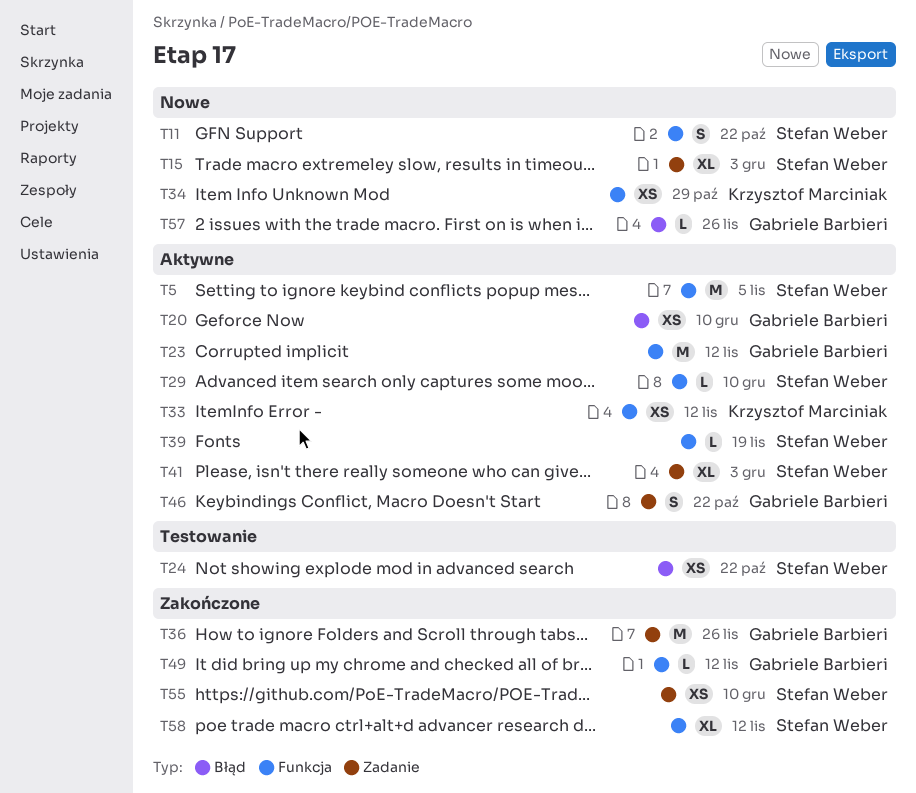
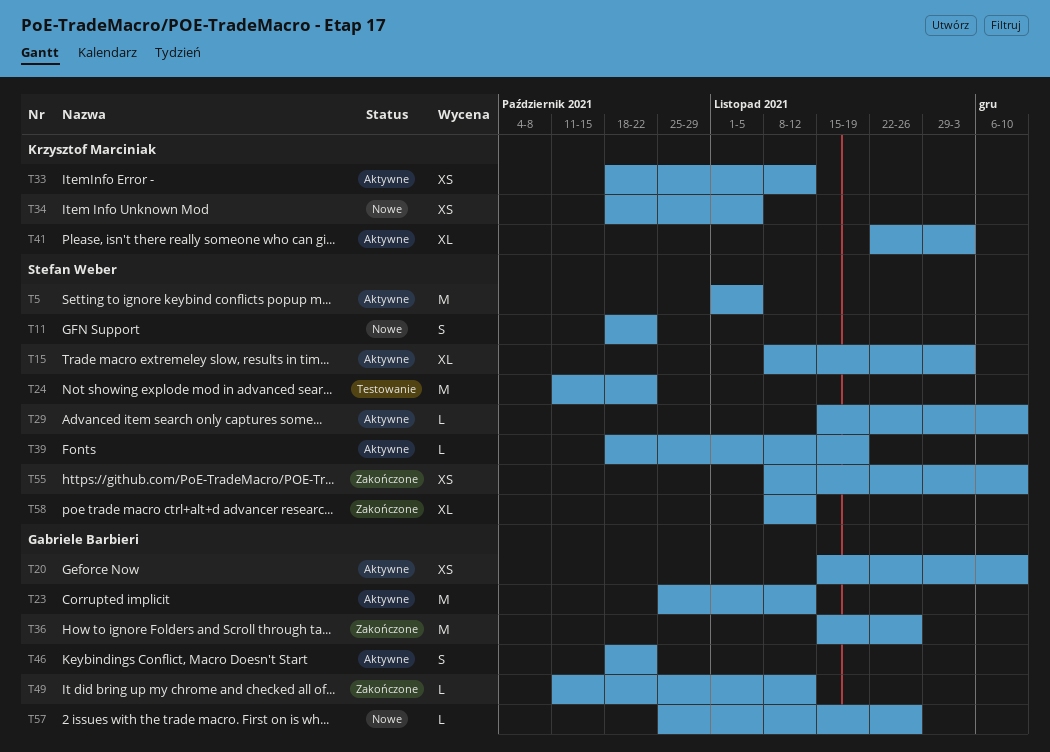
T15, status: Nowe -> Aktywne
T24, estimate: XS -> M
T34, due: Oct 29 -> Nov 5
T41, owner: Stefan Weber -> Krzysztof Marciniak

